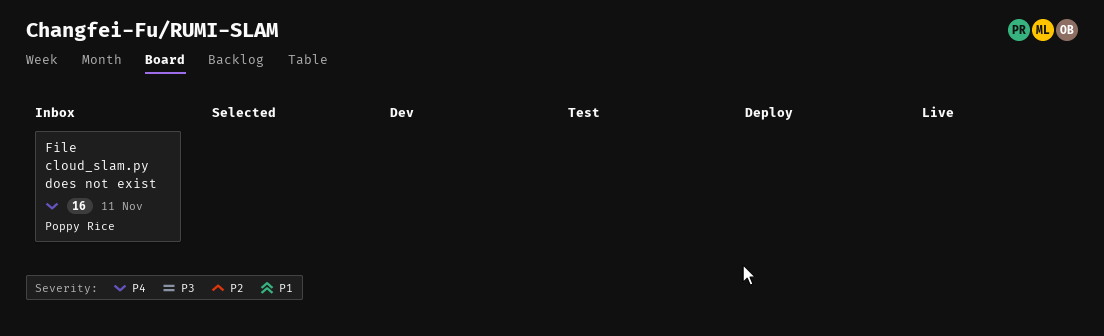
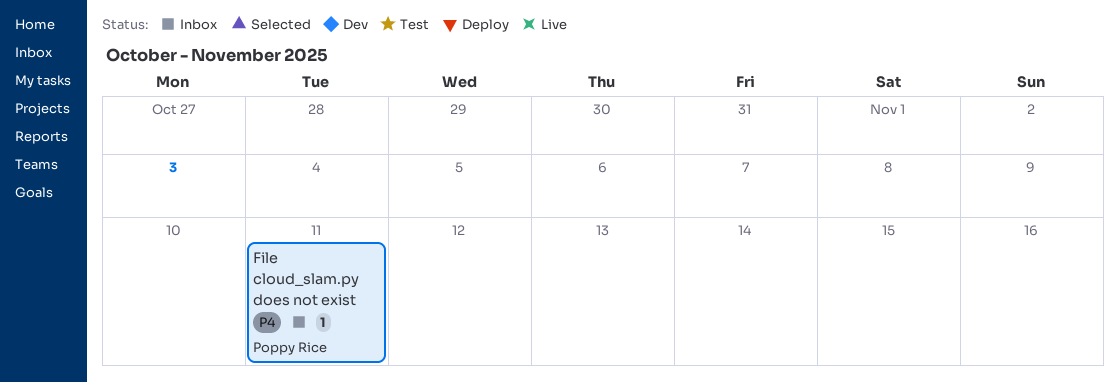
File cloud_slam.py does not exist, estimate: 16 -> 1

